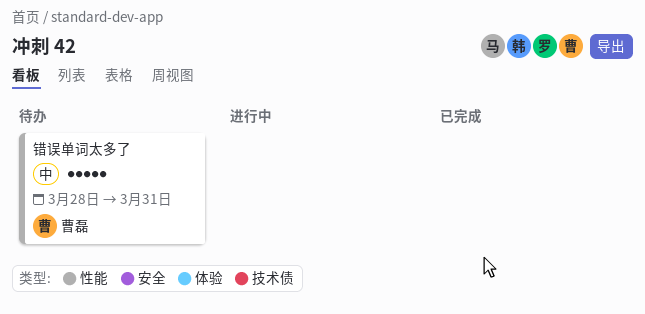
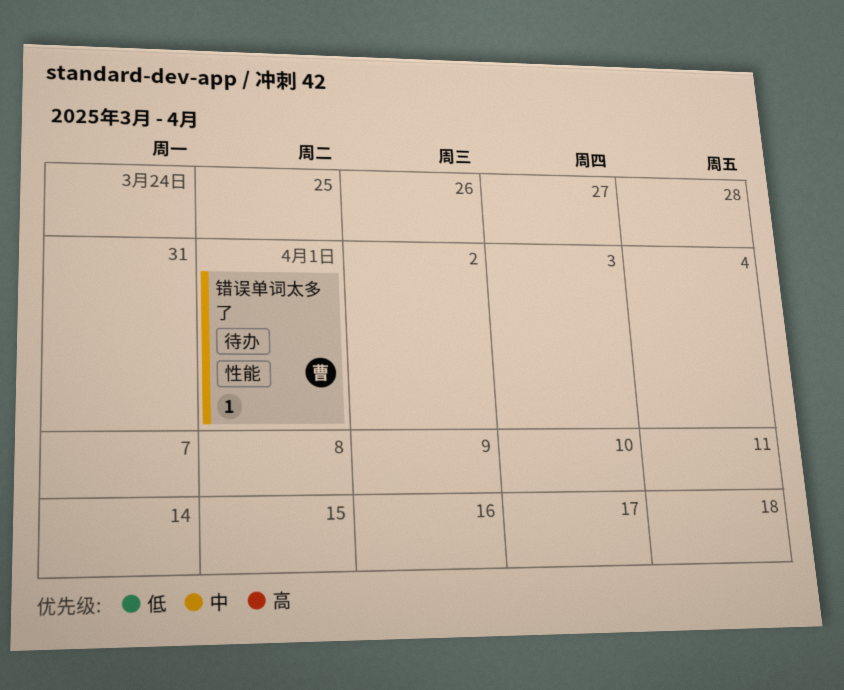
错误单词太多了, estimate: 5 -> 1
错误单词太多了, due: Mar 31 -> Apr 1

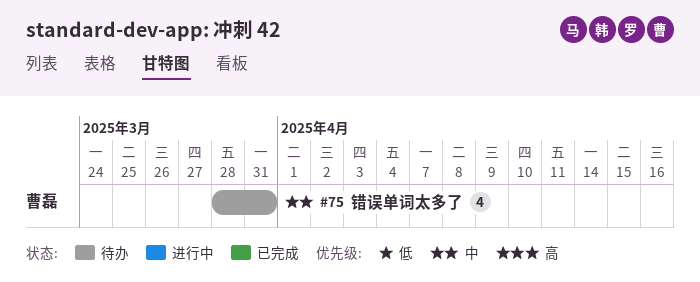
错误单词太多了, estimate: 1 -> 4
错误单词太多了, due: Apr 1 -> Mar 31

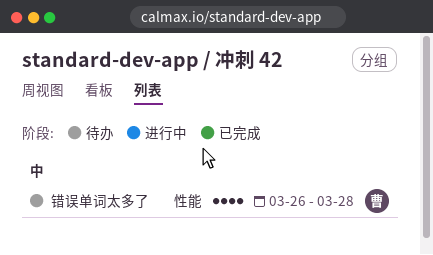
错误单词太多了, start: Mar 28 -> Mar 26
错误单词太多了, due: Mar 31 -> Mar 28

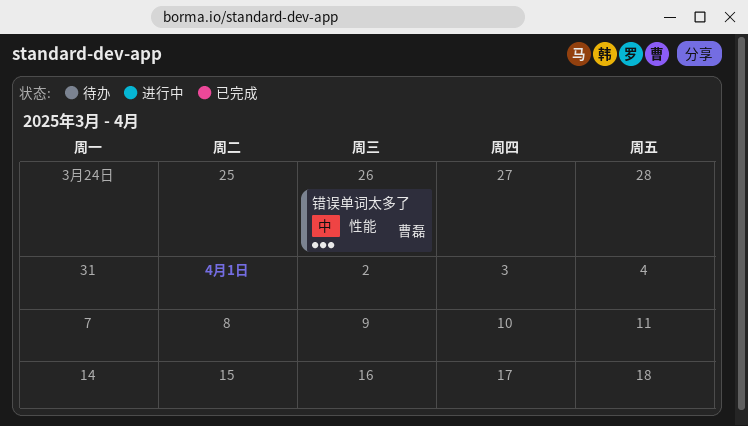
错误单词太多了, estimate: 4 -> 3
错误单词太多了, due: Mar 28 -> Mar 26

